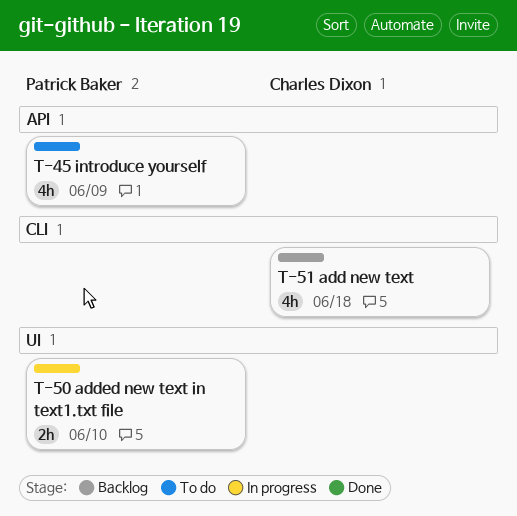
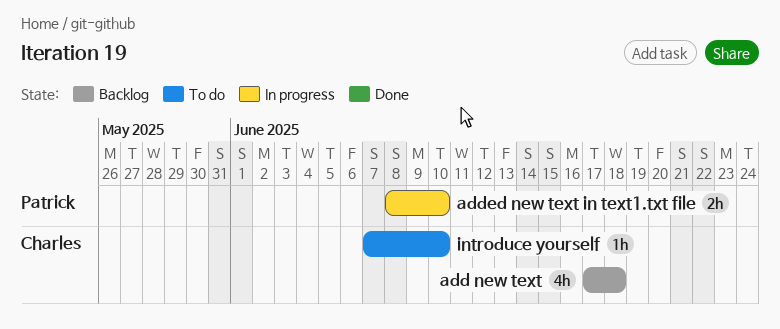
introduce yourself, owner: Patrick Baker -> Charles Dixon
introduce yourself, estimate: 4h -> 1h
introduce yourself, due: Jun 9 -> Jun 10

